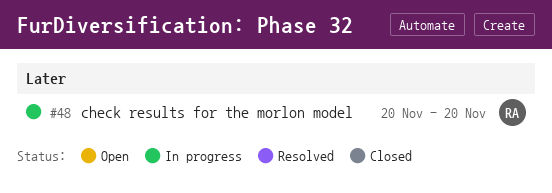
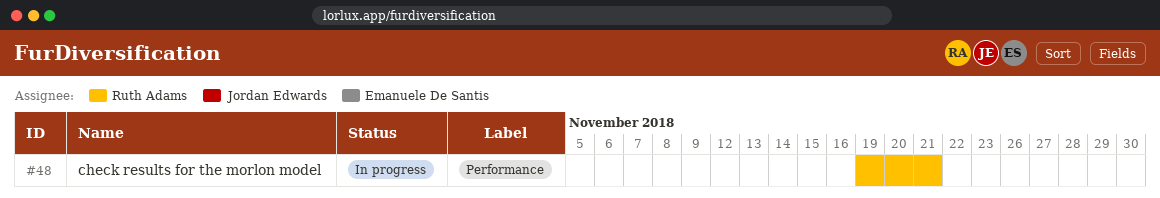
#48, start: Nov 20 -> Nov 19
#48, due: Nov 20 -> Nov 21

